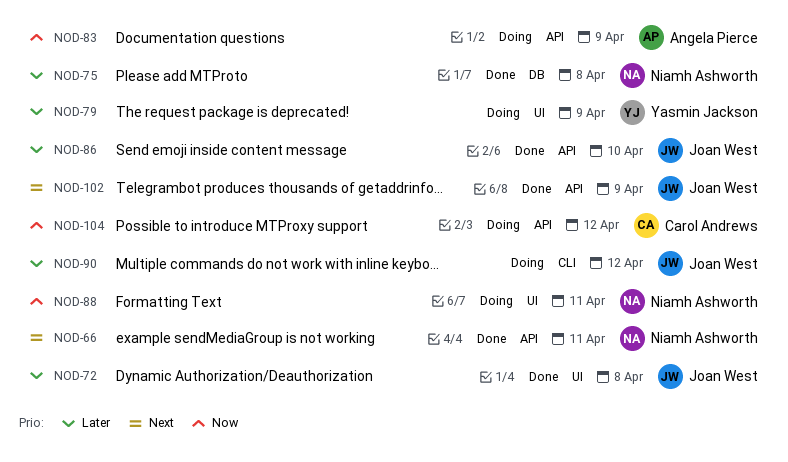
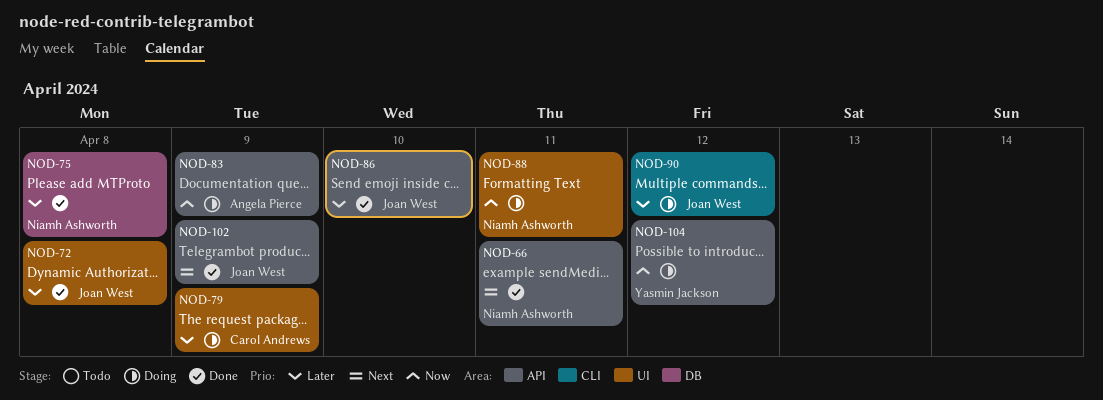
NOD-79, owner: Yasmin Jackson -> Carol Andrews
NOD-104, owner: Carol Andrews -> Yasmin Jackson

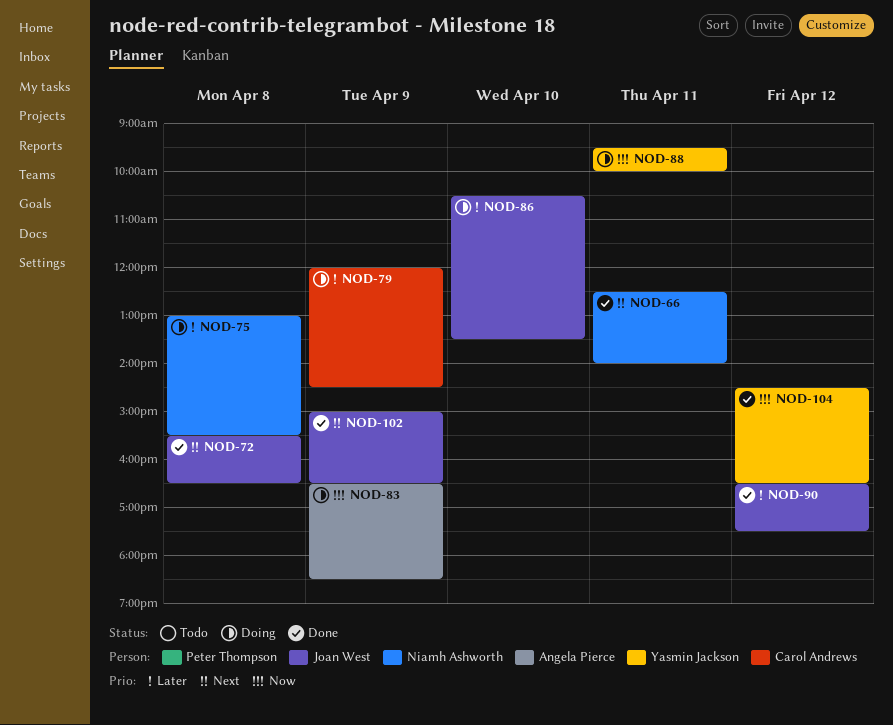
NOD-72, priority: Later -> Next
NOD-75, status: Done -> Doing
NOD-86, status: Done -> Doing
NOD-88, owner: Niamh Ashworth -> Yasmin Jackson
NOD-90, status: Doing -> Done
NOD-104, status: Doing -> Done

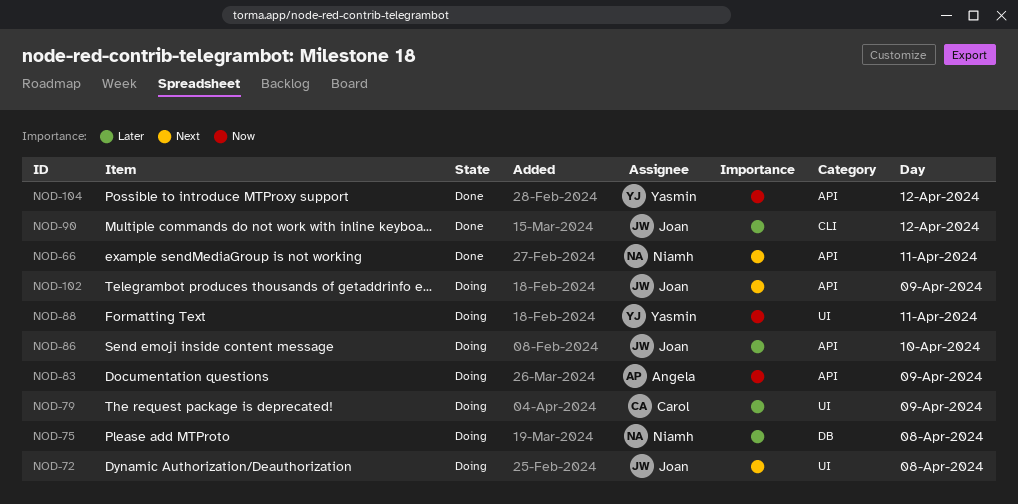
NOD-72, status: Done -> Doing
NOD-102, status: Done -> Doing

